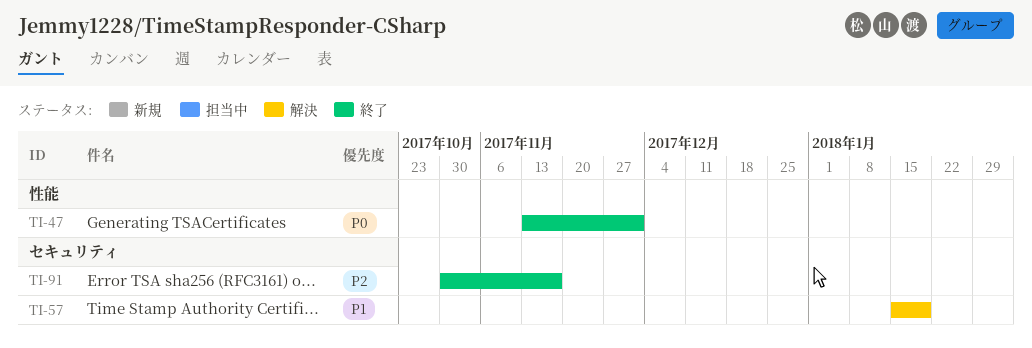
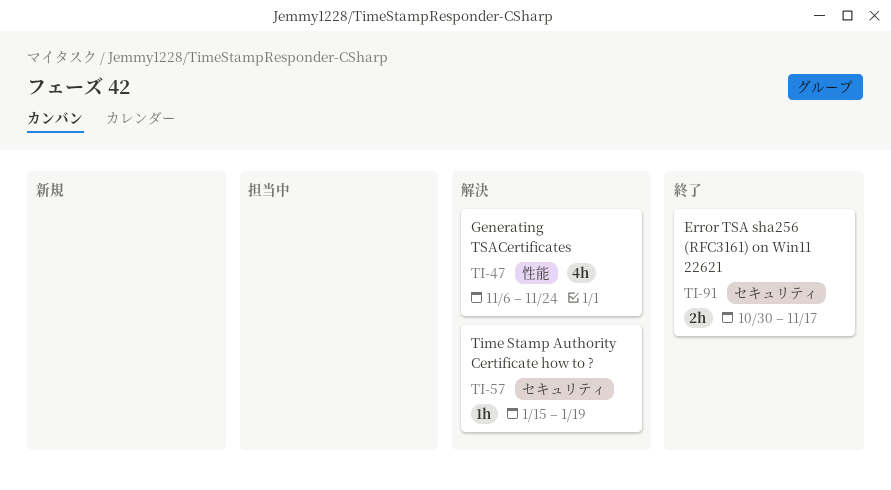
TI-47, status: 終了 -> 解決
TI-47, start: Nov 13 -> Nov 6
TI-47, due: Dec 1 -> Nov 24

